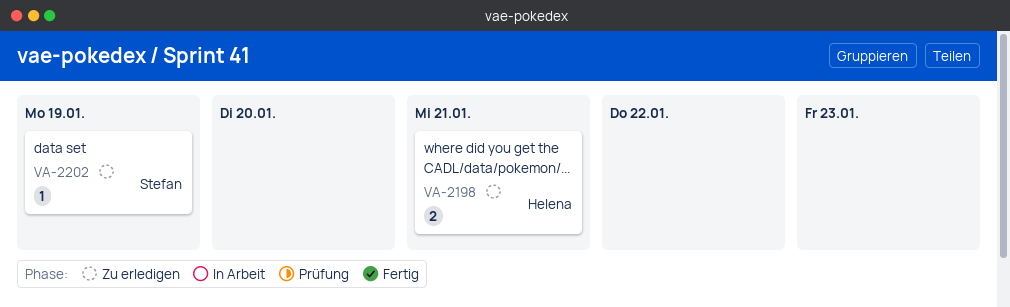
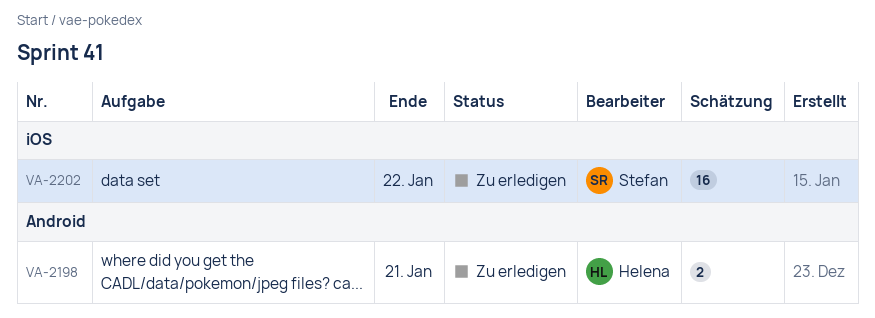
VA-2202, estimate: 1 -> 16
VA-2202, due: Jan 19 -> Jan 22

